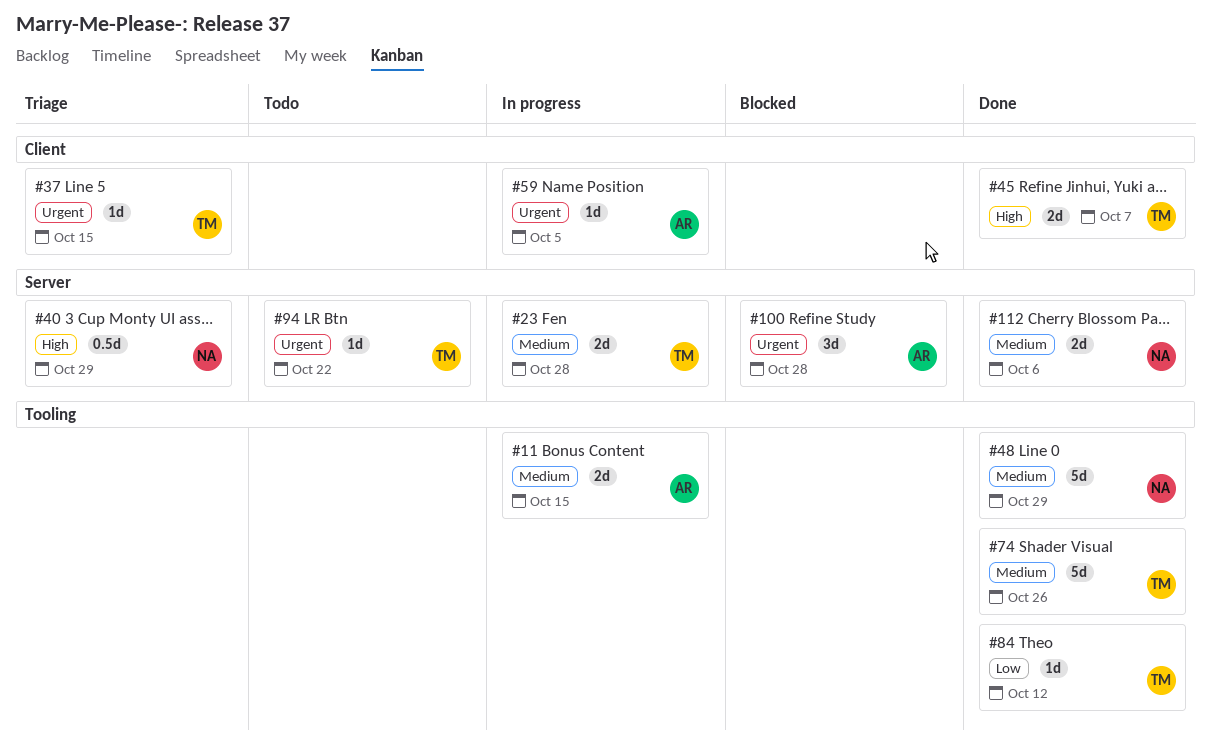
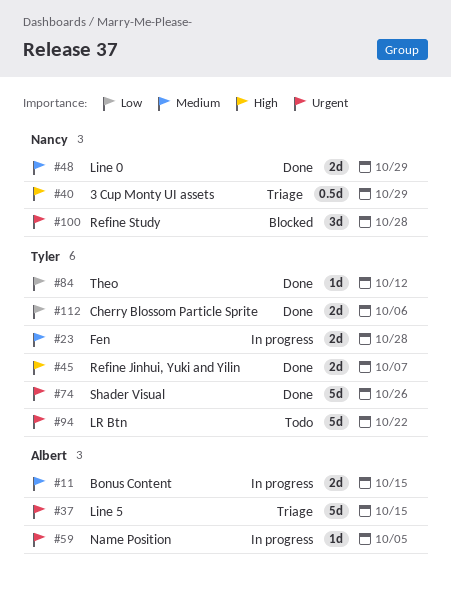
#37, owner: Tyler -> Albert
#37, estimate: 1d -> 5d
#48, estimate: 5d -> 2d
#74, priority: Medium -> Urgent
#94, estimate: 1d -> 5d
#100, owner: Albert -> Nancy
#112, owner: Nancy -> Tyler
#112, priority: Medium -> Low

